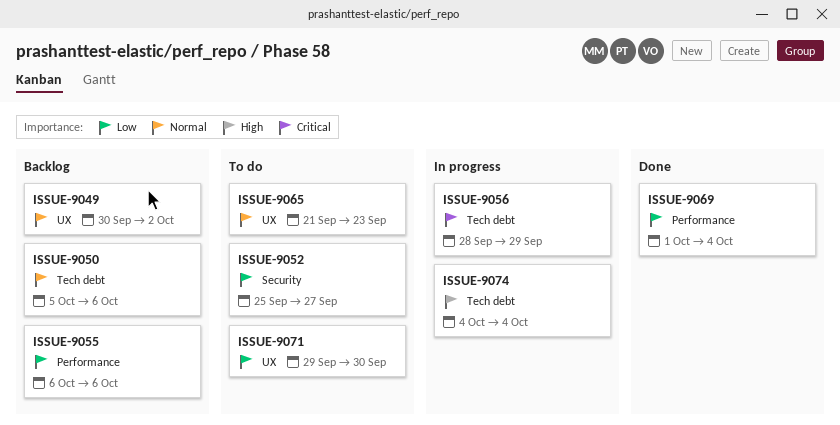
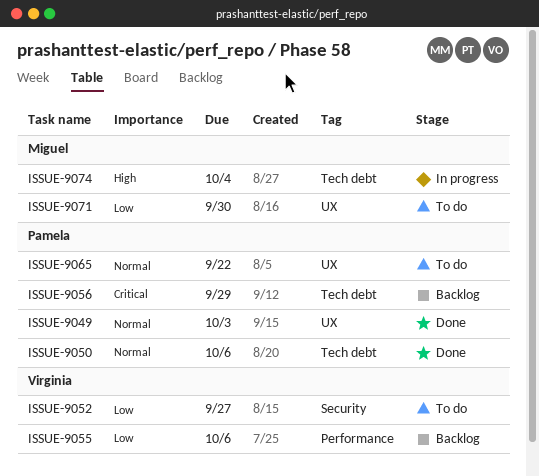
ISSUE-9049, status: Backlog -> Done
ISSUE-9049, due: Oct 2 -> Oct 3
ISSUE-9050, status: Backlog -> Done
ISSUE-9056, status: In progress -> Backlog
ISSUE-9065, due: Sep 23 -> Sep 22
ISSUE-9069: present -> none

